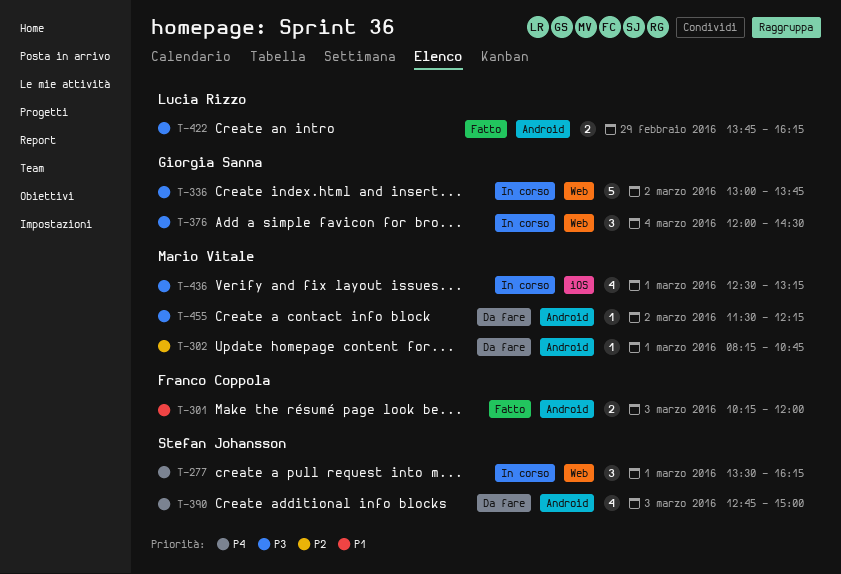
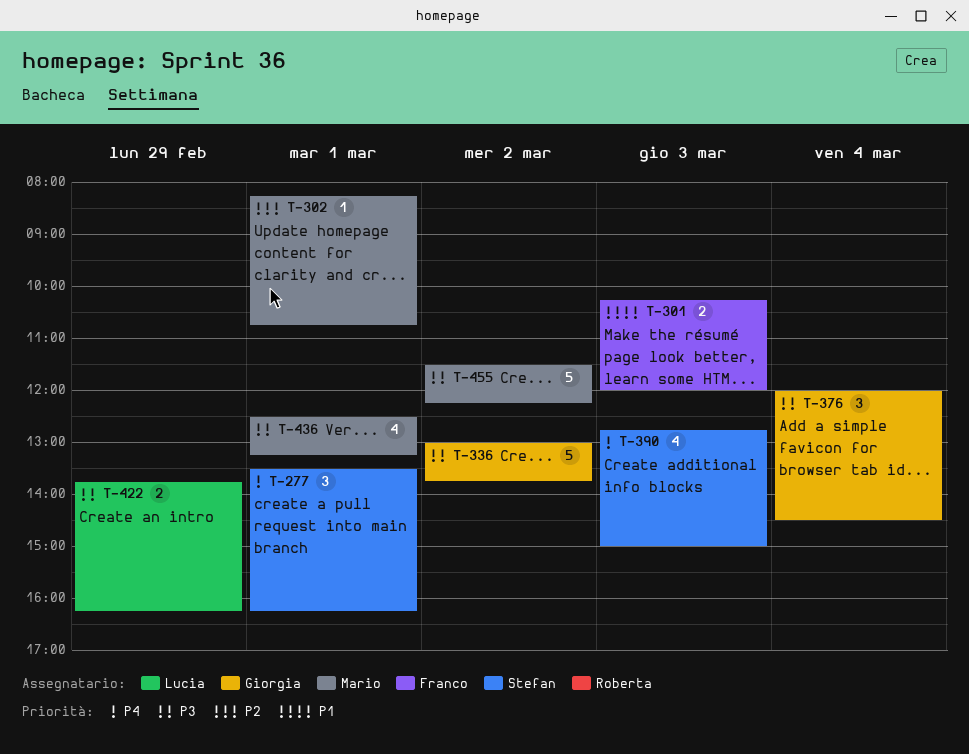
T-455, estimate: 1 -> 5

